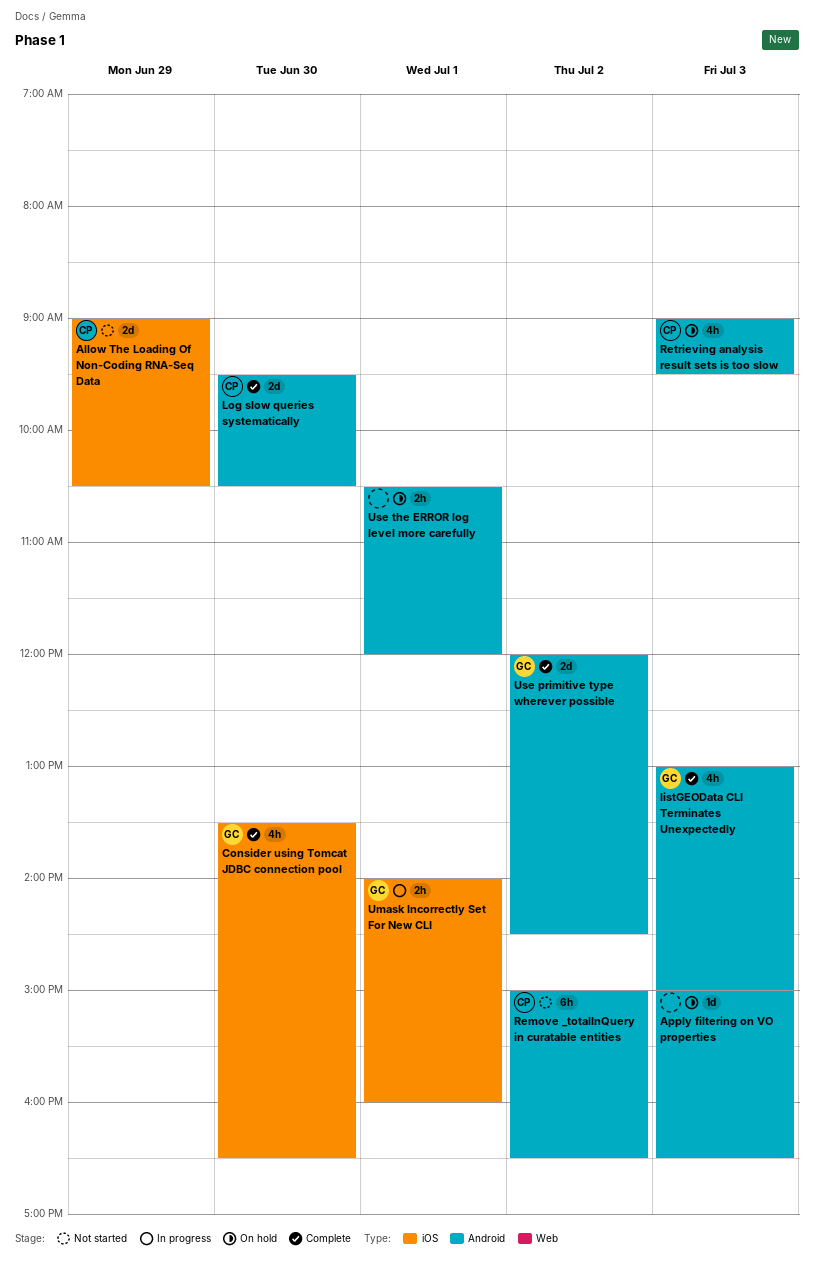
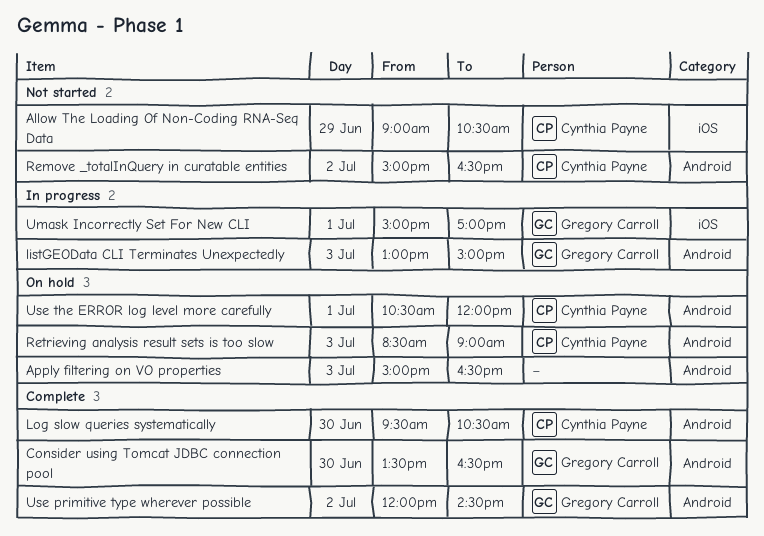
Consider using Tomcat JDBC connection pool, label: iOS -> Android
listGEOData CLI Terminates Unexpectedly, status: Complete -> In progress
Retrieving analysis result sets is too slow, begins: 09:00 -> 08:30
Retrieving analysis result sets is too slow, ends: 09:30 -> 09:00
Umask Incorrectly Set For New CLI, begins: 14:00 -> 15:00
Umask Incorrectly Set For New CLI, ends: 16:00 -> 17:00
Use the ERROR log level more carefully, owner: none -> Cynthia Payne

